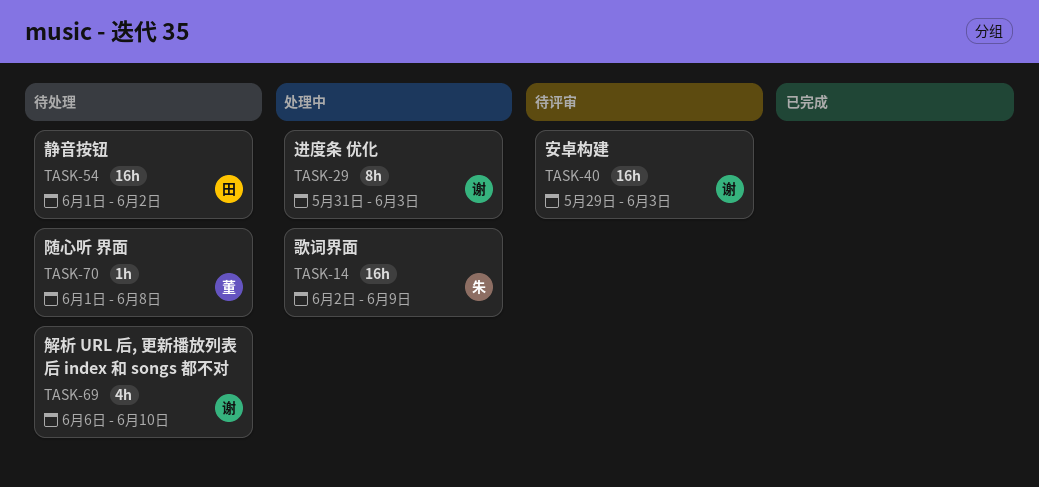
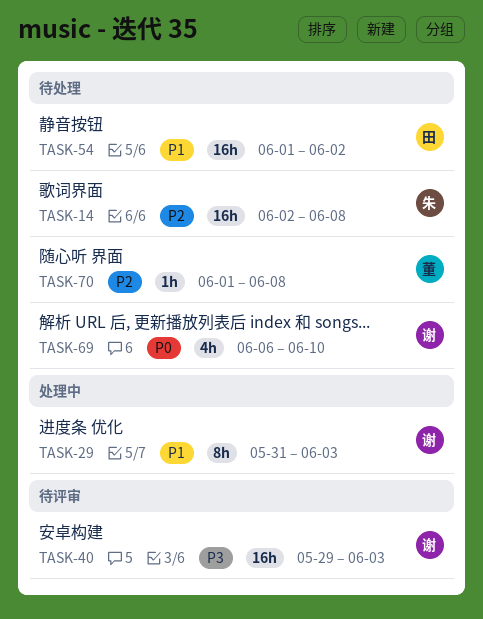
TASK-14, status: 处理中 -> 待处理
TASK-14, due: Jun 9 -> Jun 8

